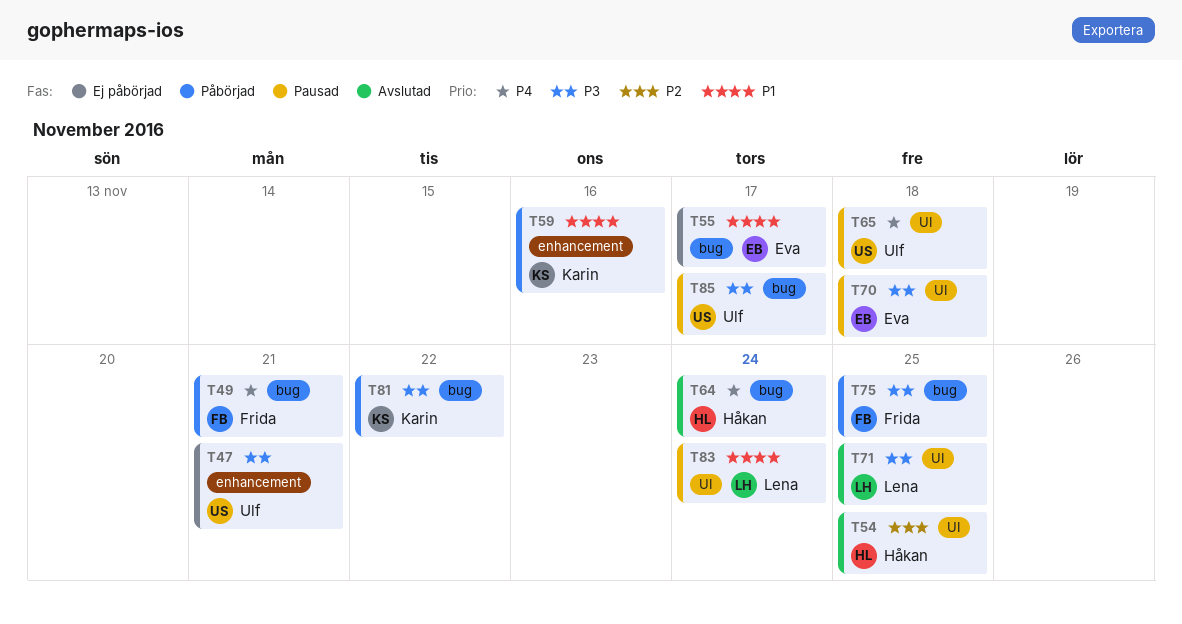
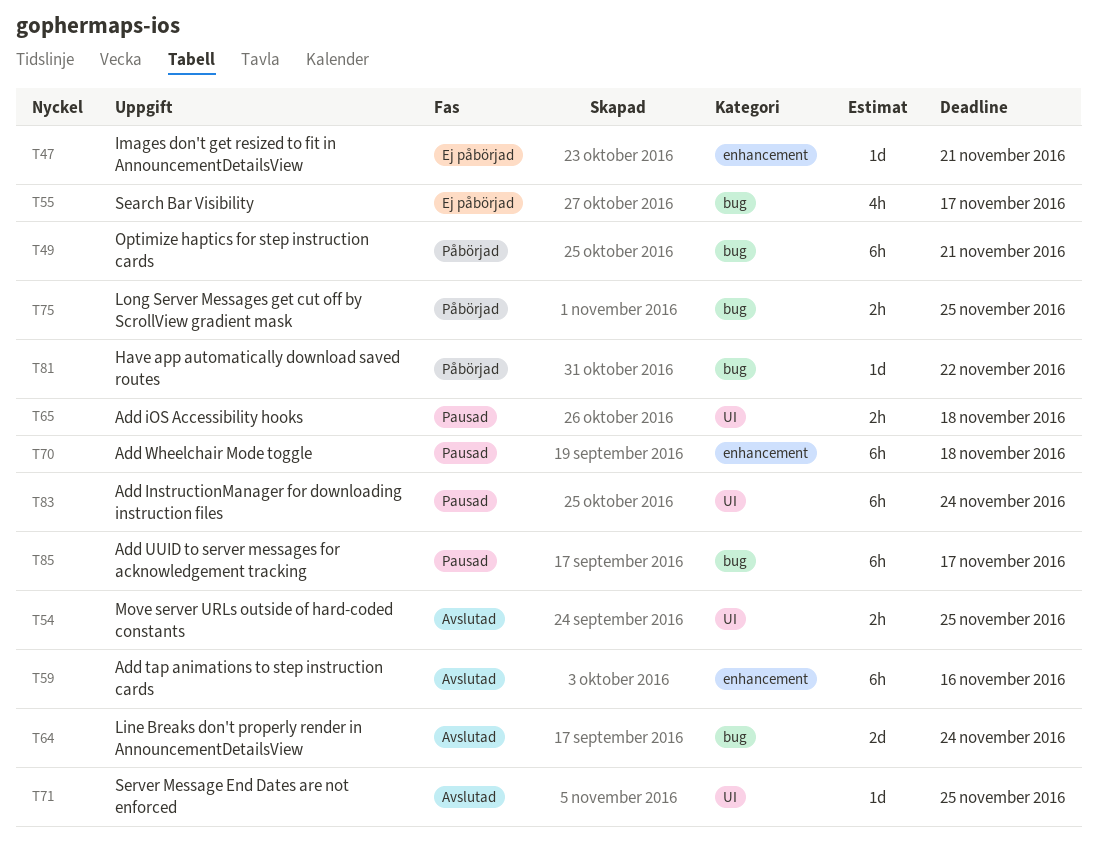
T59, status: Påbörjad -> Avslutad
T70, label: UI -> enhancement

